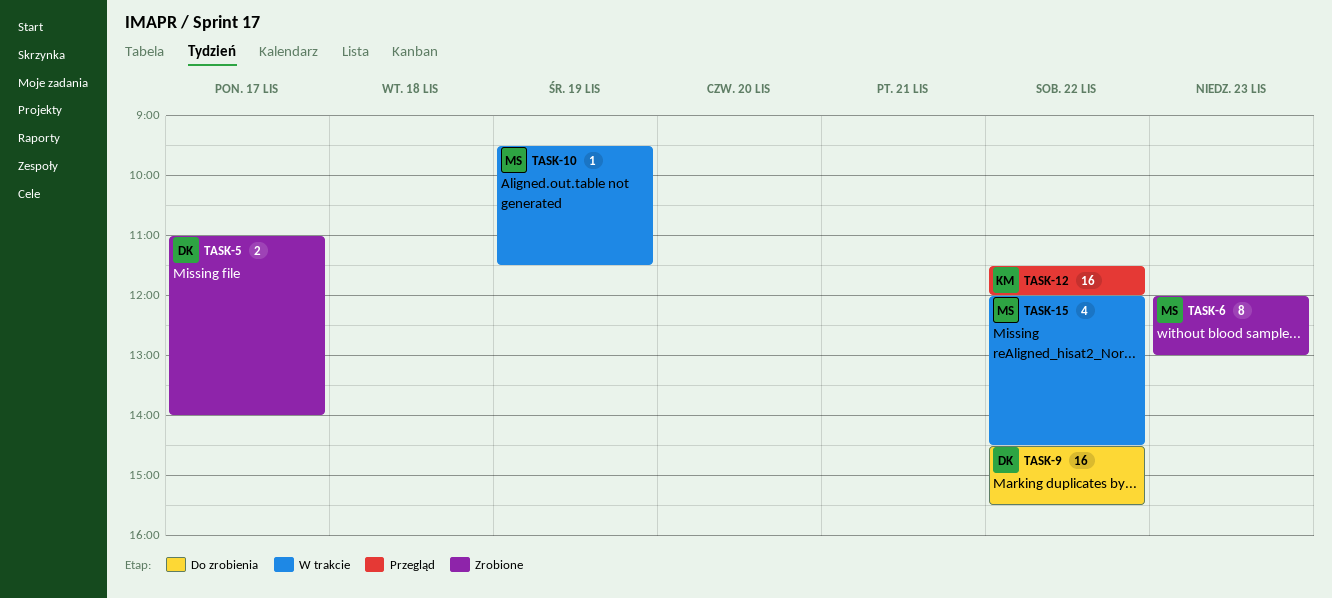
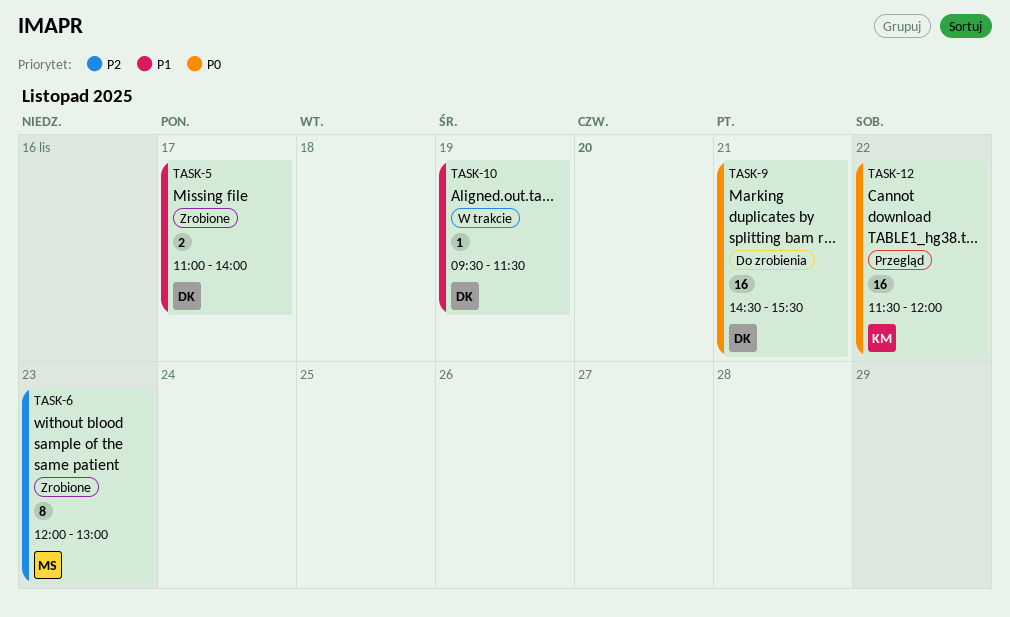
TASK-9, day: Nov 22 -> Nov 21
TASK-10, owner: MS -> DK
TASK-15: present -> none

